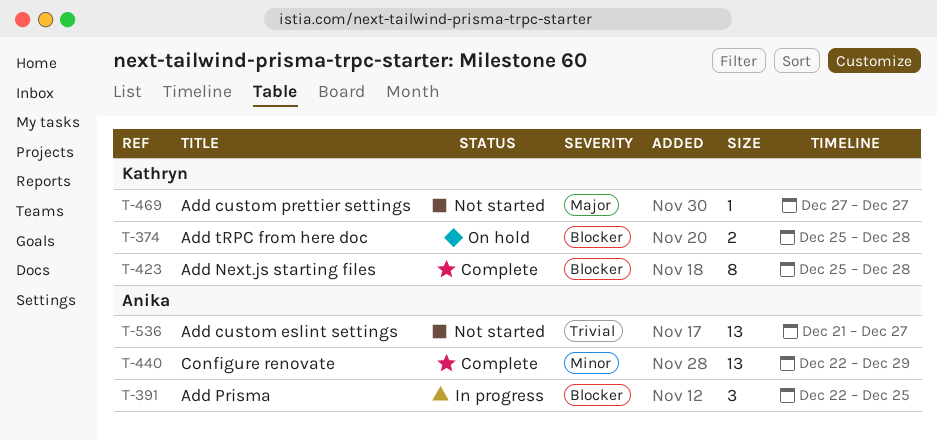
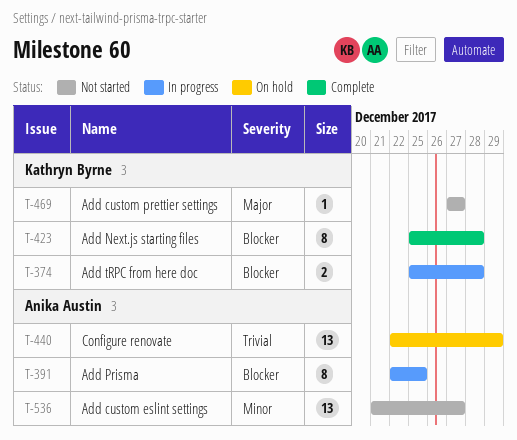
T-374, status: On hold -> In progress
T-391, estimate: 3 -> 8
T-440, status: Complete -> On hold
T-440, priority: Minor -> Trivial
T-536, priority: Trivial -> Minor

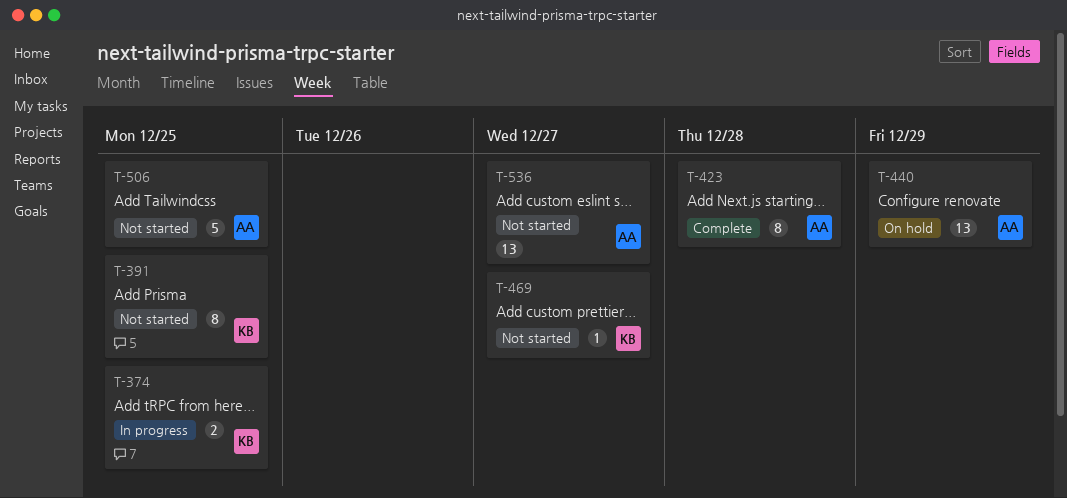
T-374, due: Dec 28 -> Dec 25
T-391, status: In progress -> Not started
T-391, owner: Anika Austin -> Kathryn Byrne
T-423, owner: Kathryn Byrne -> Anika Austin
T-506: none -> present

